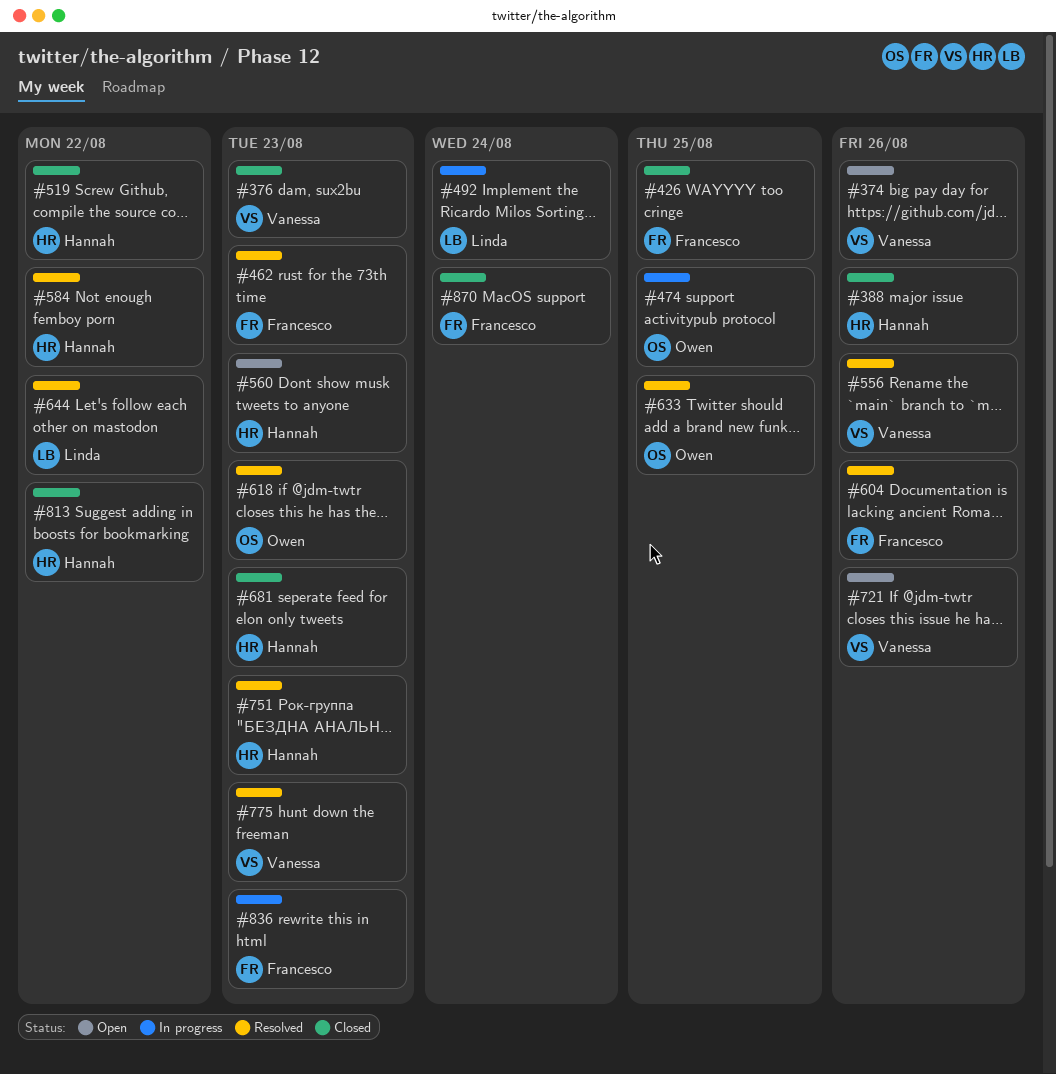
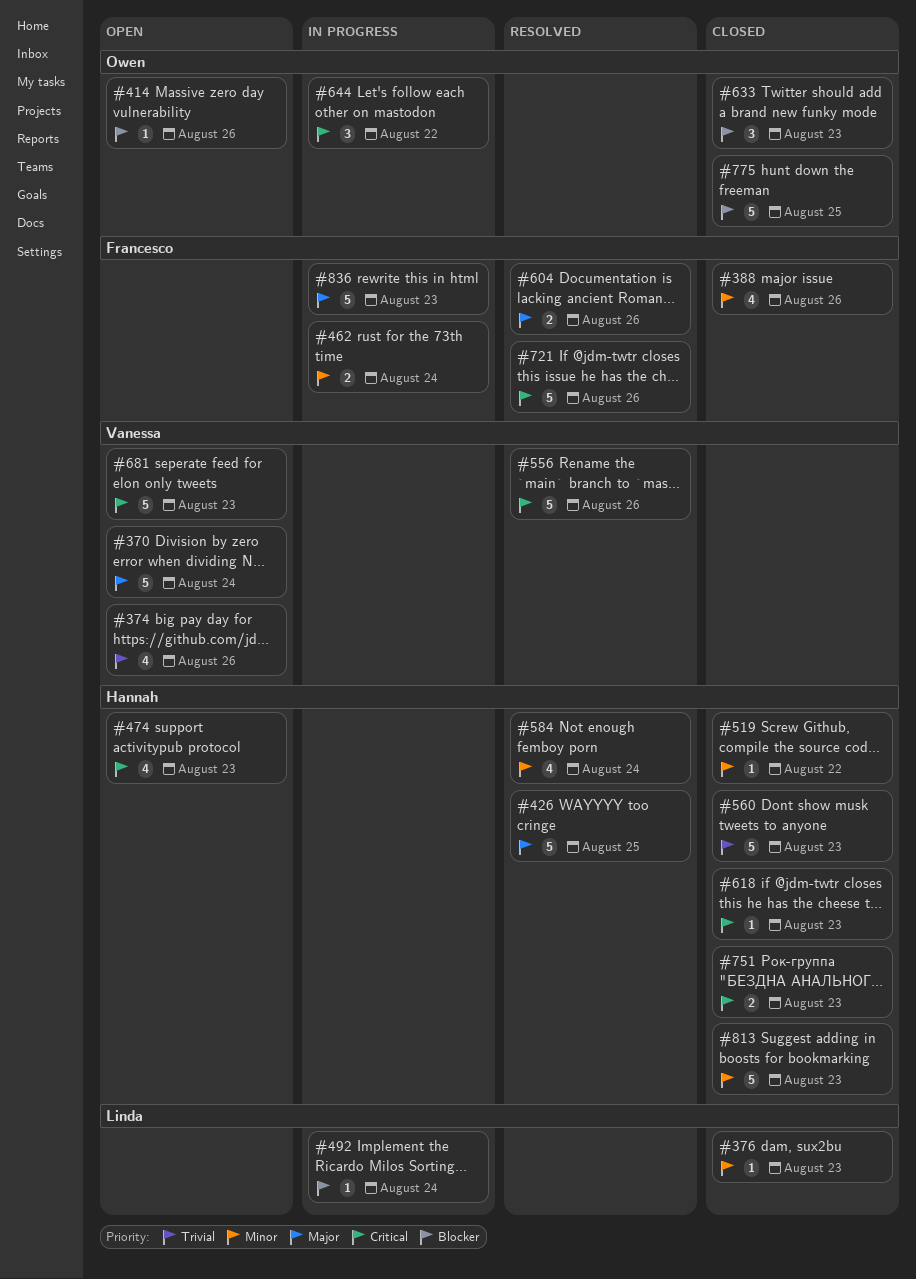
#370: none -> present
#376, owner: Vanessa -> Linda
#388, owner: Hannah -> Francesco
#414: none -> present
#426, status: Closed -> Resolved
#426, owner: Francesco -> Hannah
#462, status: Resolved -> In progress
#462, due: Aug 23 -> Aug 24
#474, status: In progress -> Open
#474, owner: Owen -> Hannah
#474, due: Aug 25 -> Aug 23
#560, status: Open -> Closed
#584, due: Aug 22 -> Aug 24
#618, status: Resolved -> Closed
#618, owner: Owen -> Hannah
#633, status: Resolved -> Closed
#633, due: Aug 25 -> Aug 23
#644, status: Resolved -> In progress
#644, owner: Linda -> Owen
#681, status: Closed -> Open
#681, owner: Hannah -> Vanessa
#721, status: Open -> Resolved
#721, owner: Vanessa -> Francesco
#751, status: Resolved -> Closed
#775, status: Resolved -> Closed
#775, owner: Vanessa -> Owen
#775, due: Aug 23 -> Aug 25
#813, due: Aug 22 -> Aug 23
#870: present -> none

